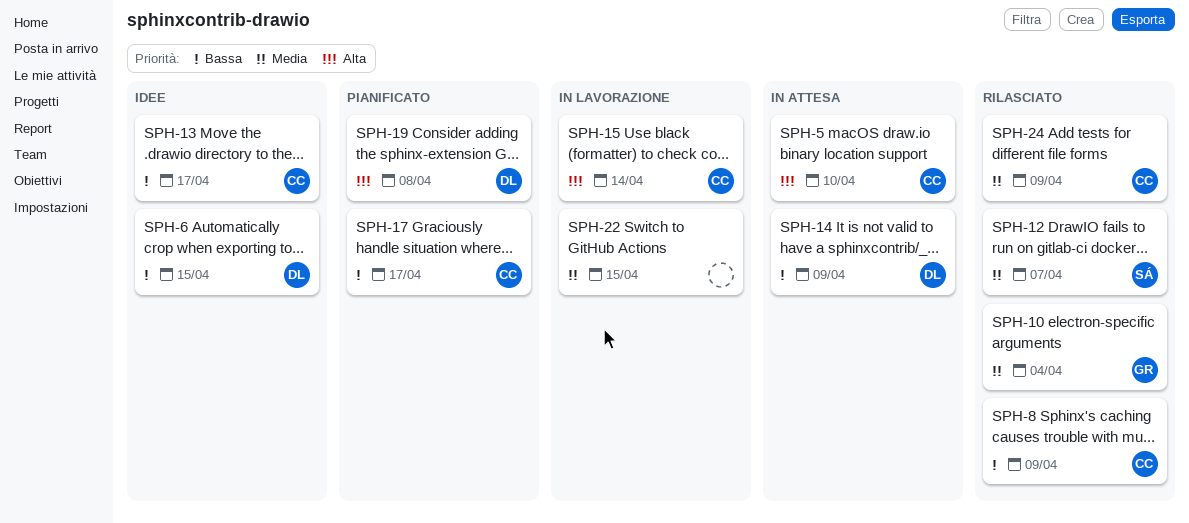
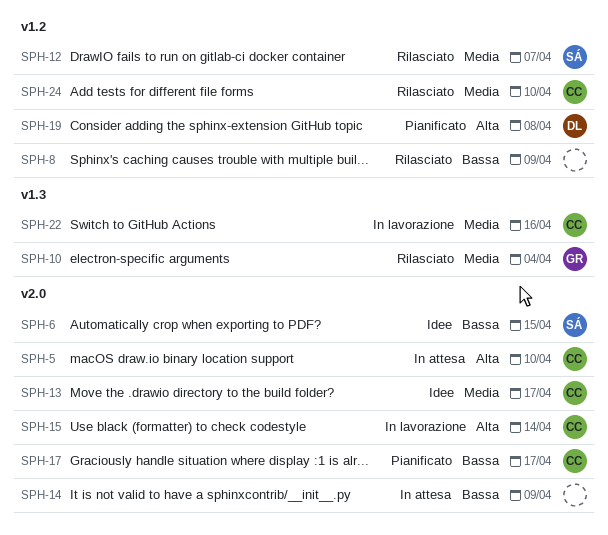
SPH-6, owner: DL -> SÁ
SPH-8, owner: CC -> none
SPH-13, priority: Bassa -> Media
SPH-14, owner: DL -> none
SPH-22, owner: none -> CC
SPH-22, due: Apr 15 -> Apr 16
SPH-24, due: Apr 9 -> Apr 10

